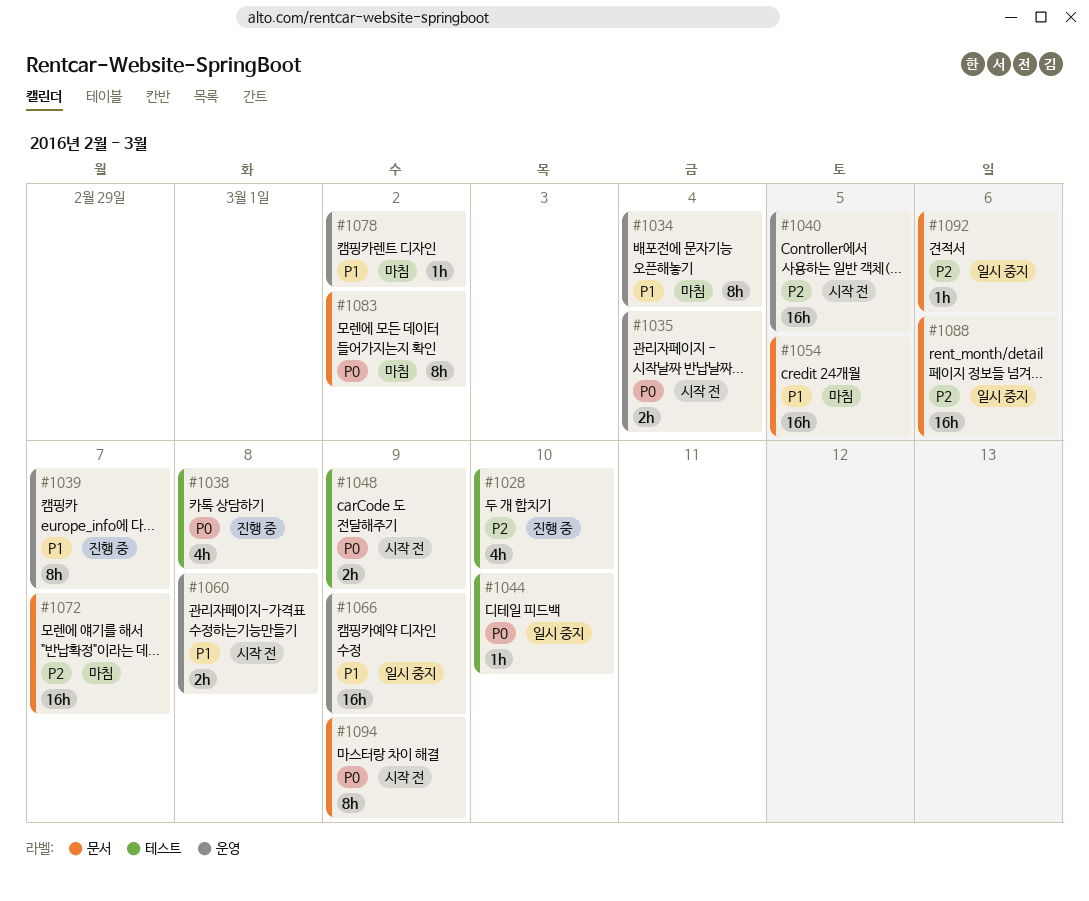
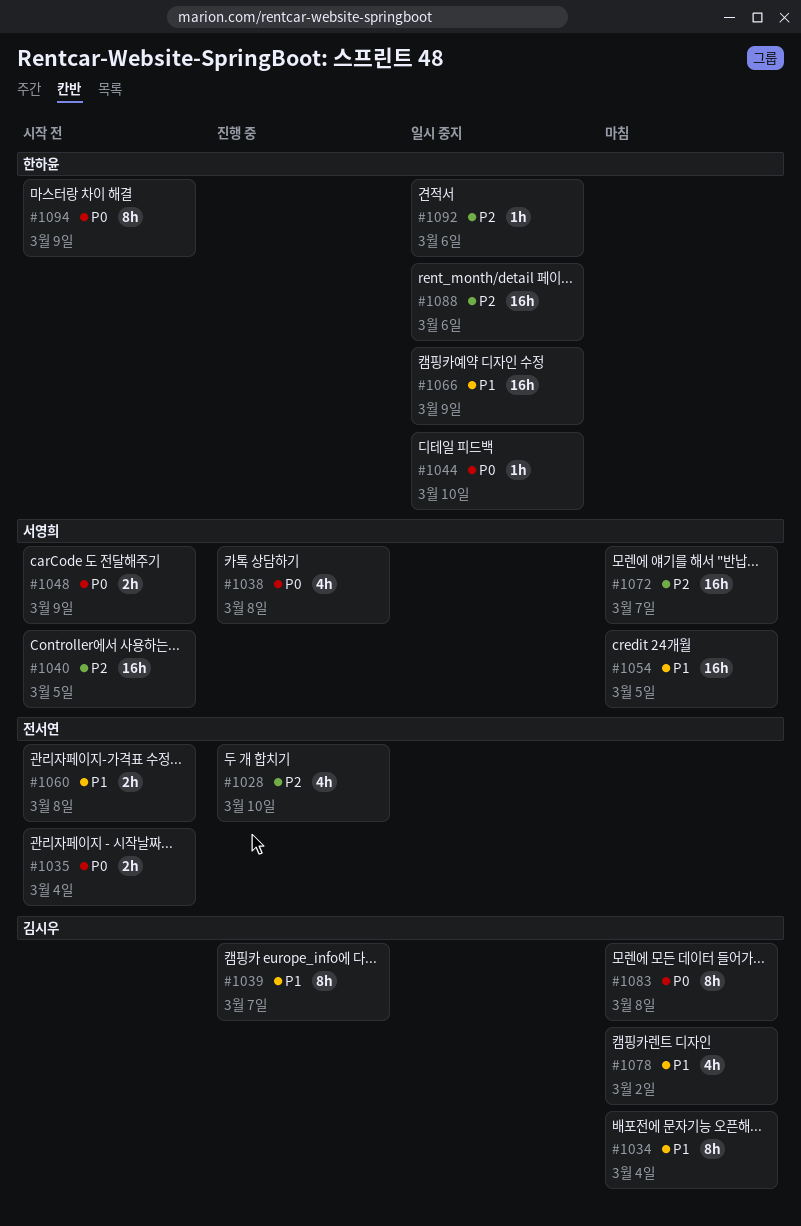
#1078, estimate: 1h -> 4h
#1083, due: Mar 2 -> Mar 8

